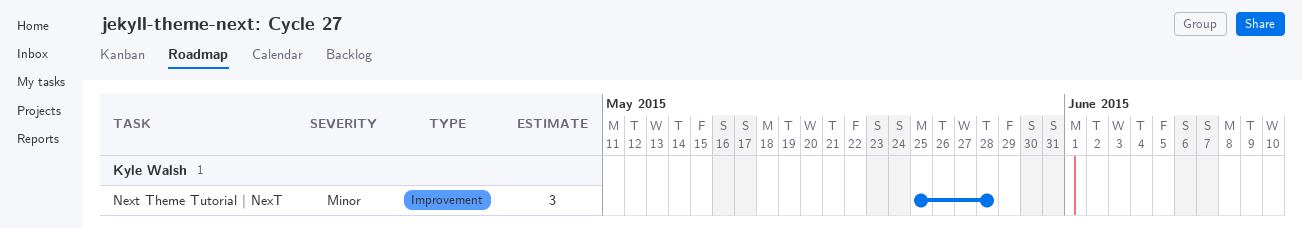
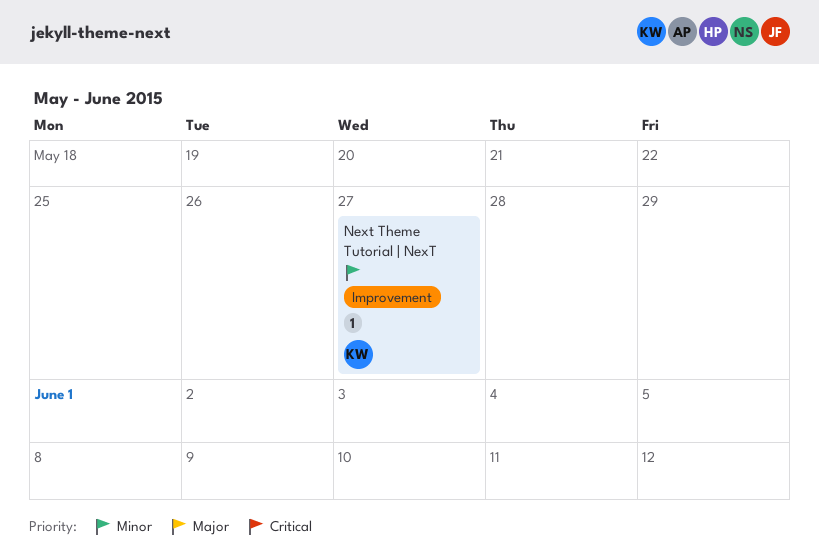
Next Theme Tutorial | NexT, estimate: 3 -> 1
Next Theme Tutorial | NexT, due: May 28 -> May 27

